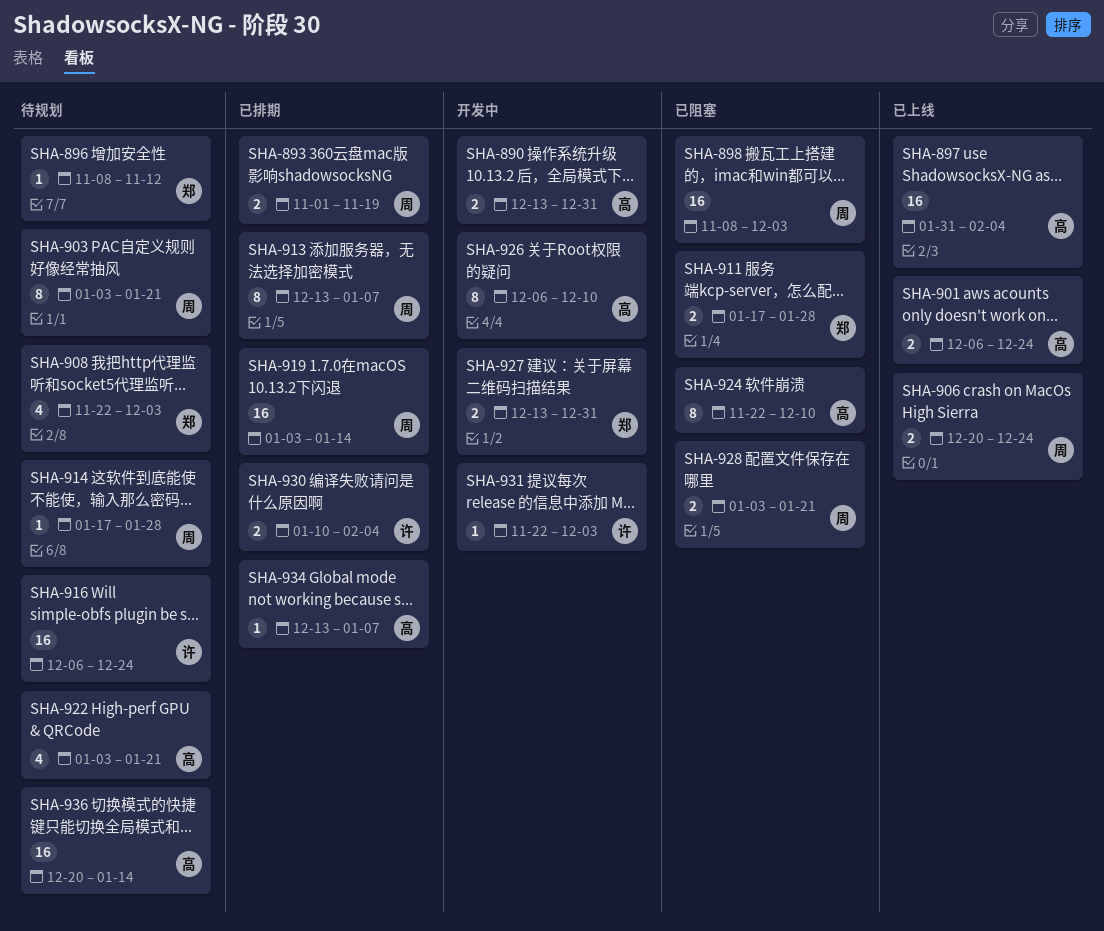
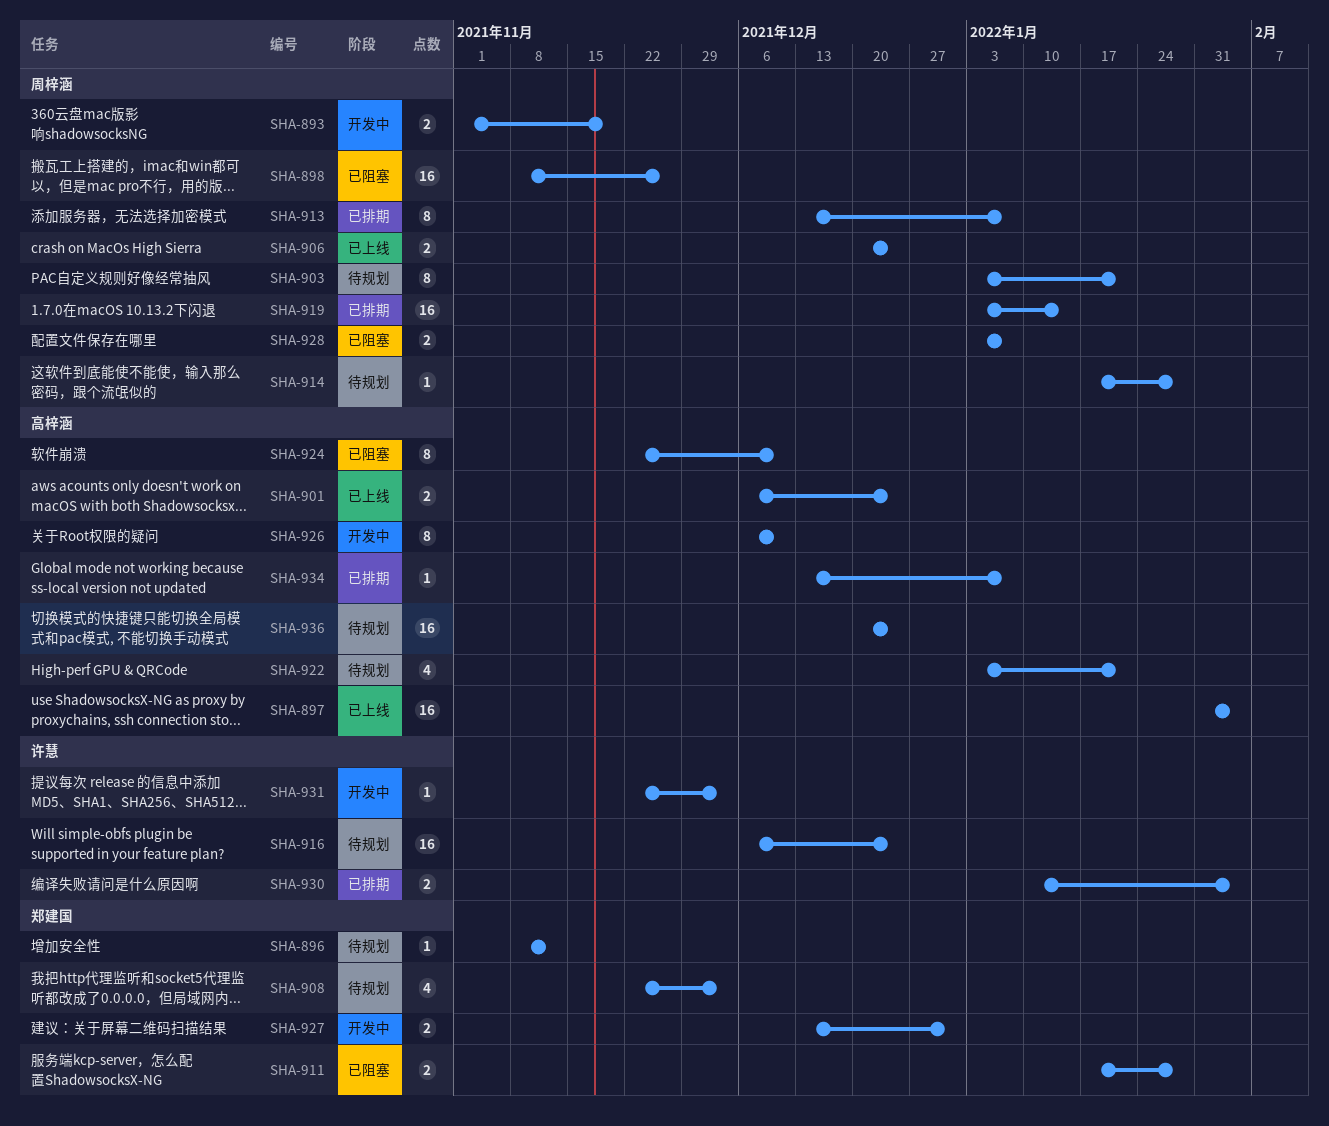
SHA-890: present -> none
SHA-893, status: 已排期 -> 开发中
SHA-898, due: Dec 3 -> Nov 26
SHA-928, due: Jan 21 -> Jan 7
SHA-936, due: Jan 14 -> Dec 24

